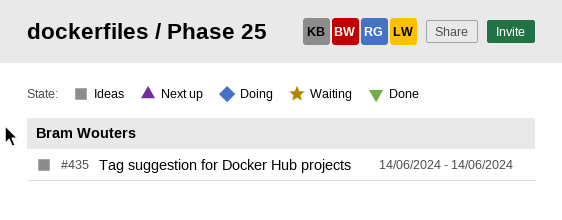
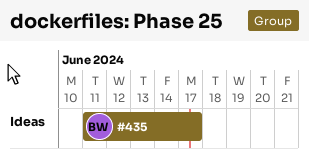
#435, start: Jun 14 -> Jun 11
#435, due: Jun 14 -> Jun 17

